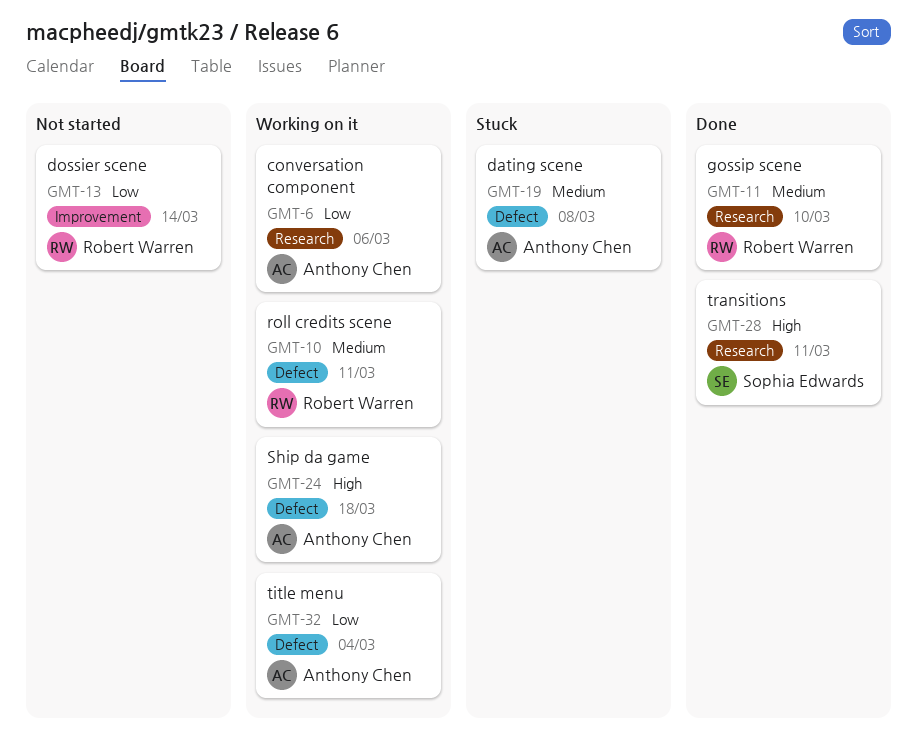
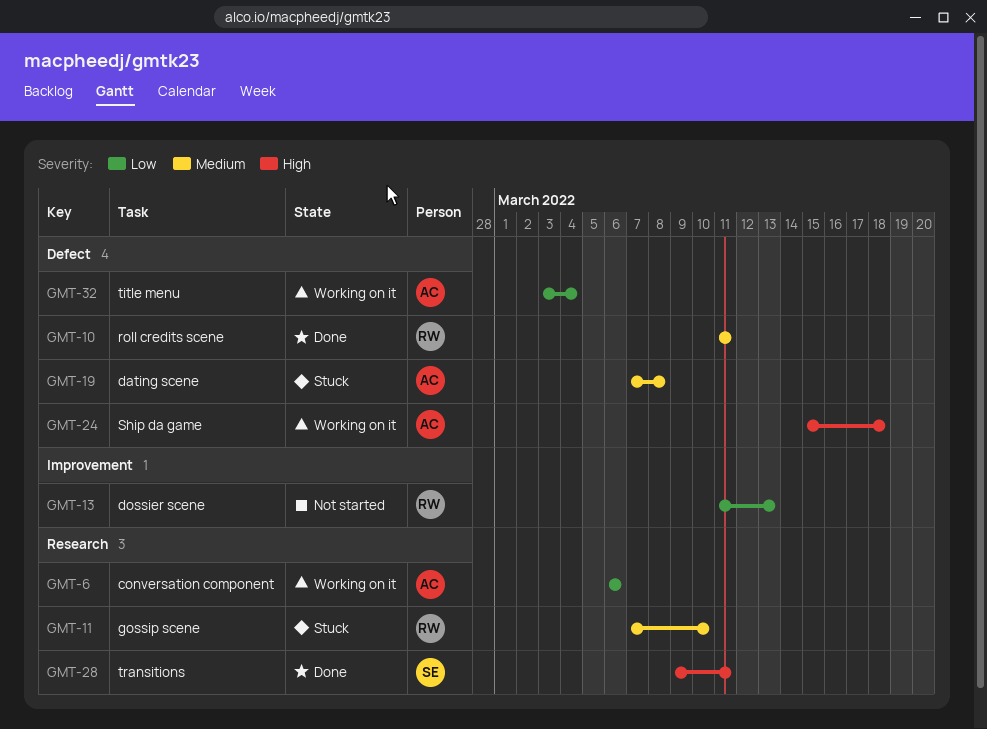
GMT-10, status: Working on it -> Done
GMT-11, status: Done -> Stuck
GMT-13, due: Mar 14 -> Mar 13

